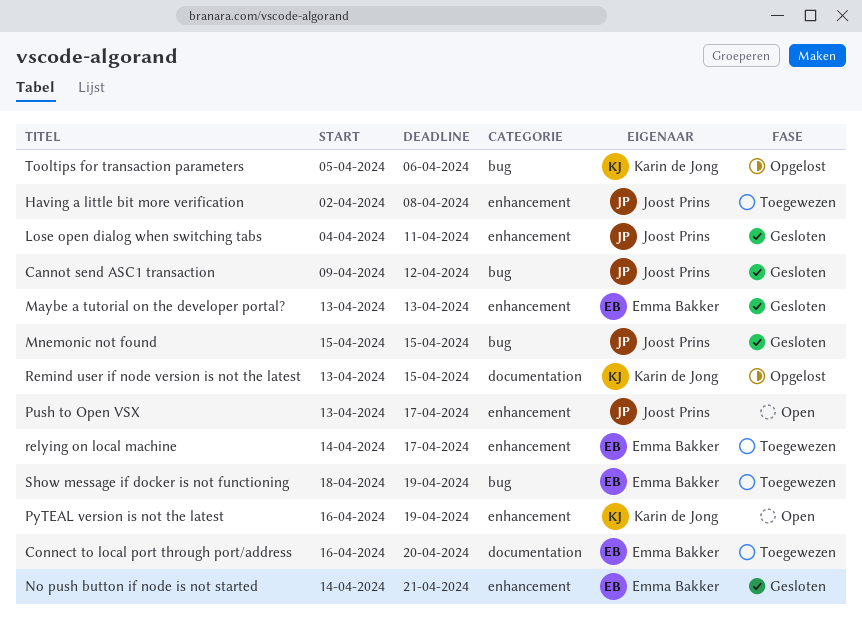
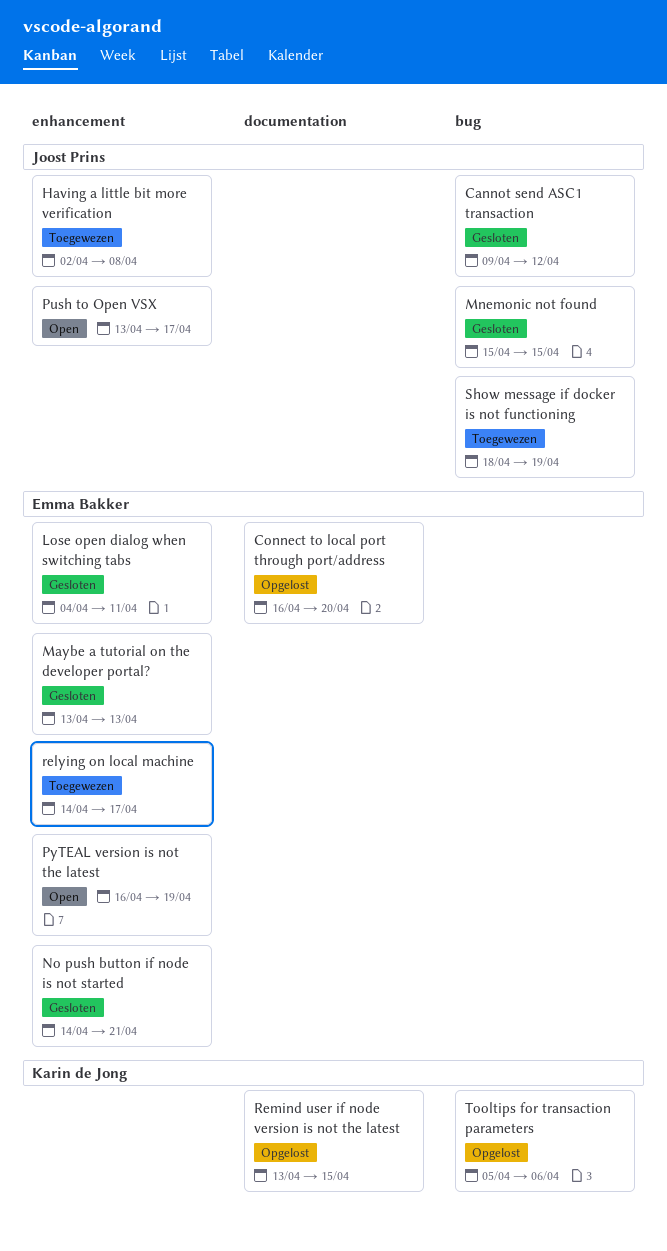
Connect to local port through port/address, status: Toegewezen -> Opgelost
Lose open dialog when switching tabs, owner: Joost Prins -> Emma Bakker
PyTEAL version is not the latest, owner: Karin de Jong -> Emma Bakker
Show message if docker is not functioning, owner: Emma Bakker -> Joost Prins

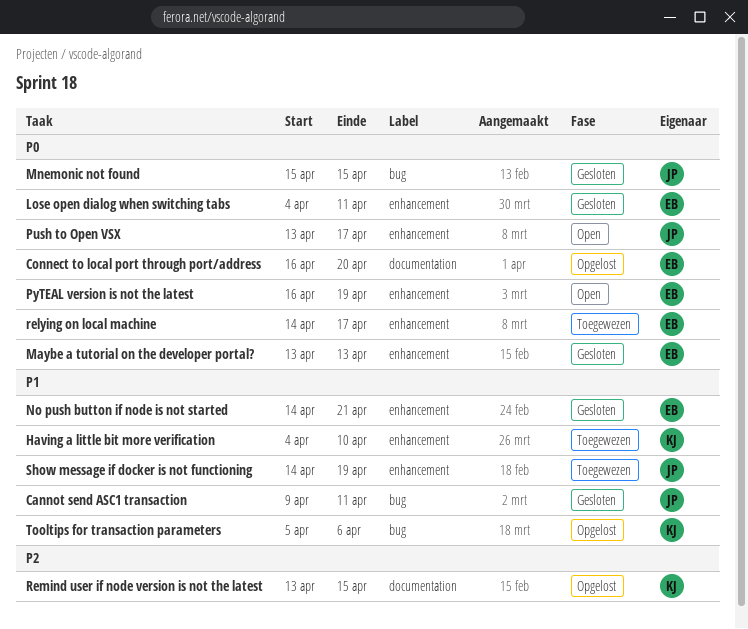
Cannot send ASC1 transaction, due: Apr 12 -> Apr 11
Having a little bit more verification, owner: Joost Prins -> Karin de Jong
Having a little bit more verification, start: Apr 2 -> Apr 4
Having a little bit more verification, due: Apr 8 -> Apr 10
Show message if docker is not functioning, label: bug -> enhancement
Show message if docker is not functioning, start: Apr 18 -> Apr 14

